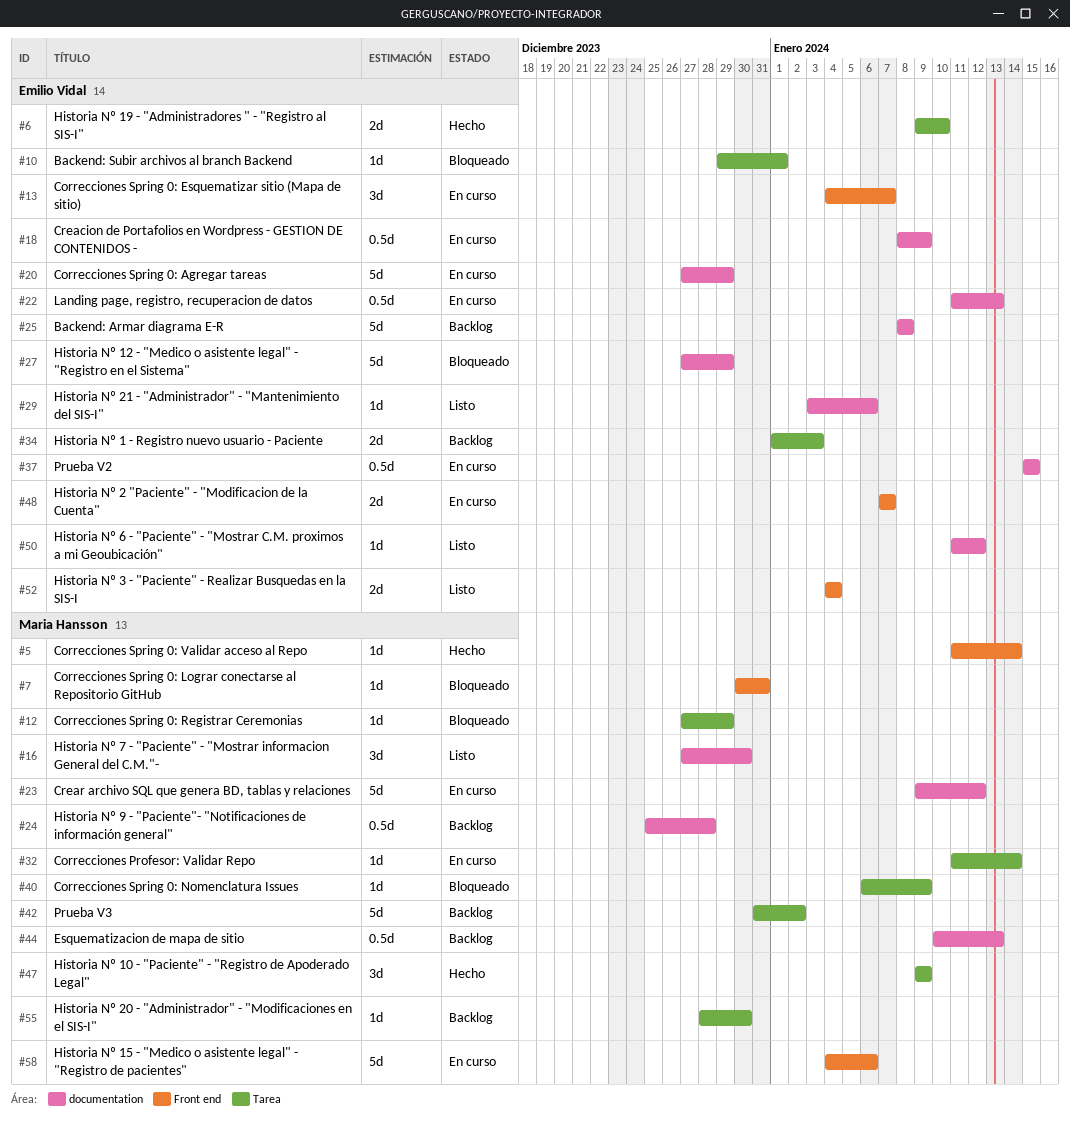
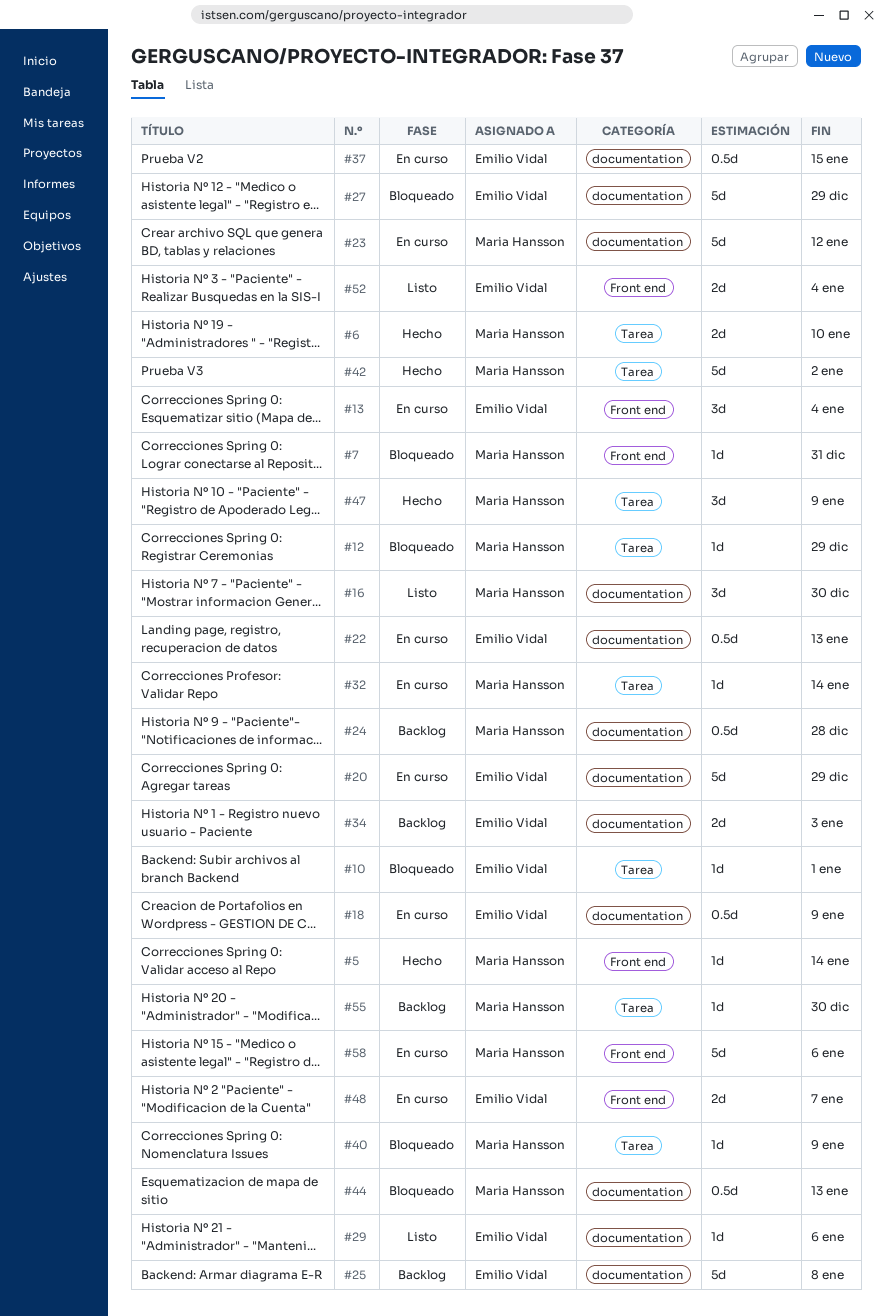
#6, owner: Emilio Vidal -> Maria Hansson
#13, due: Jan 7 -> Jan 4
#34, label: Tarea -> documentation
#42, status: Backlog -> Hecho
#44, status: Backlog -> Bloqueado
#50: present -> none

